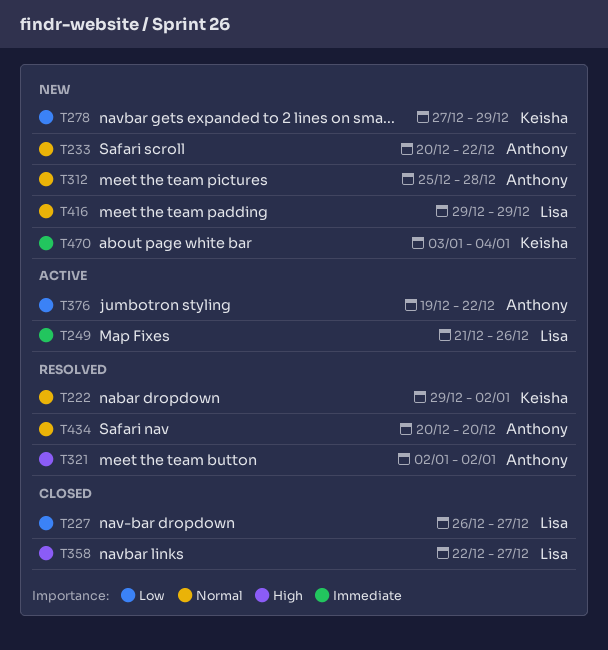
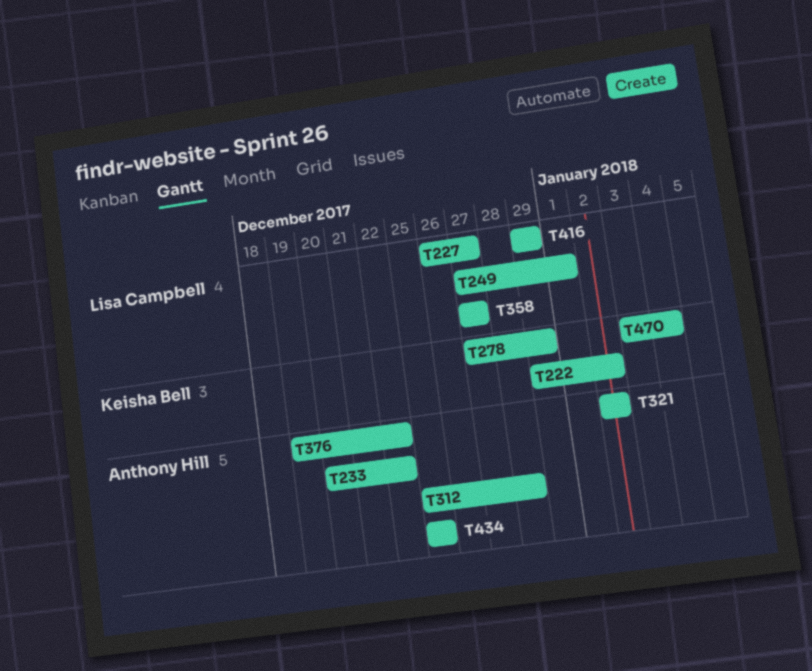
T249, start: Dec 21 -> Dec 27
T249, due: Dec 26 -> Jan 1
T358, start: Dec 22 -> Dec 27
T434, start: Dec 20 -> Dec 25
T434, due: Dec 20 -> Dec 25

